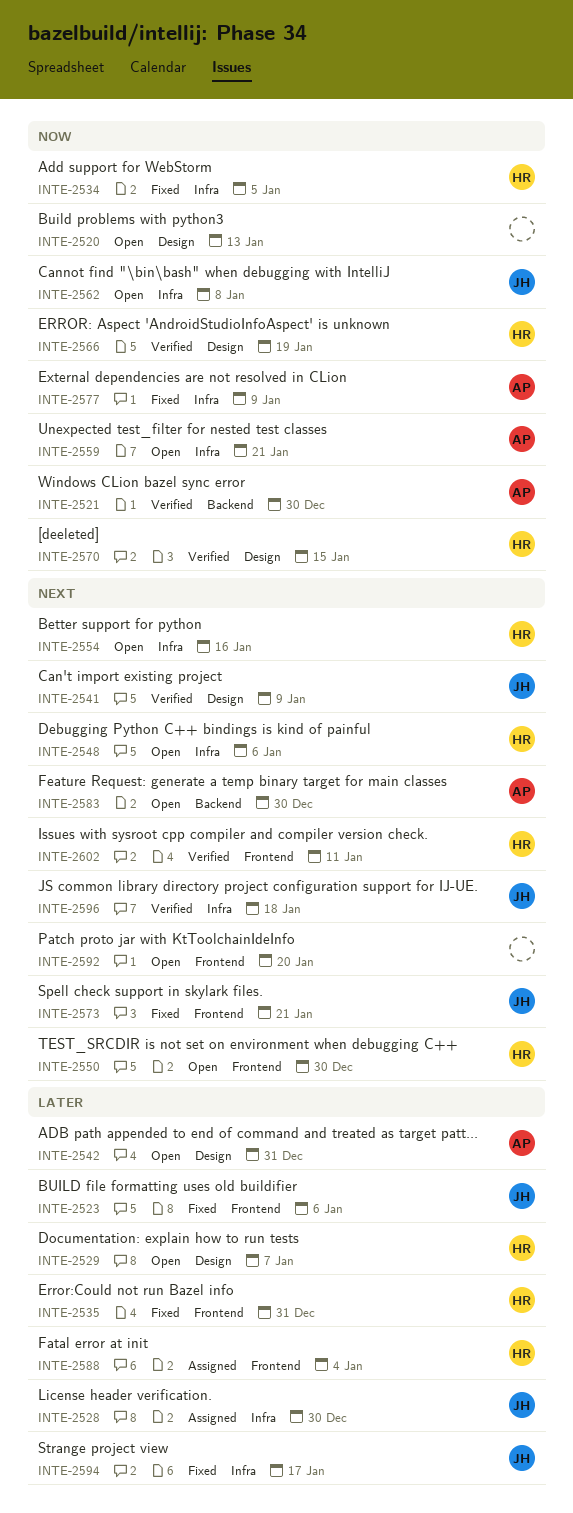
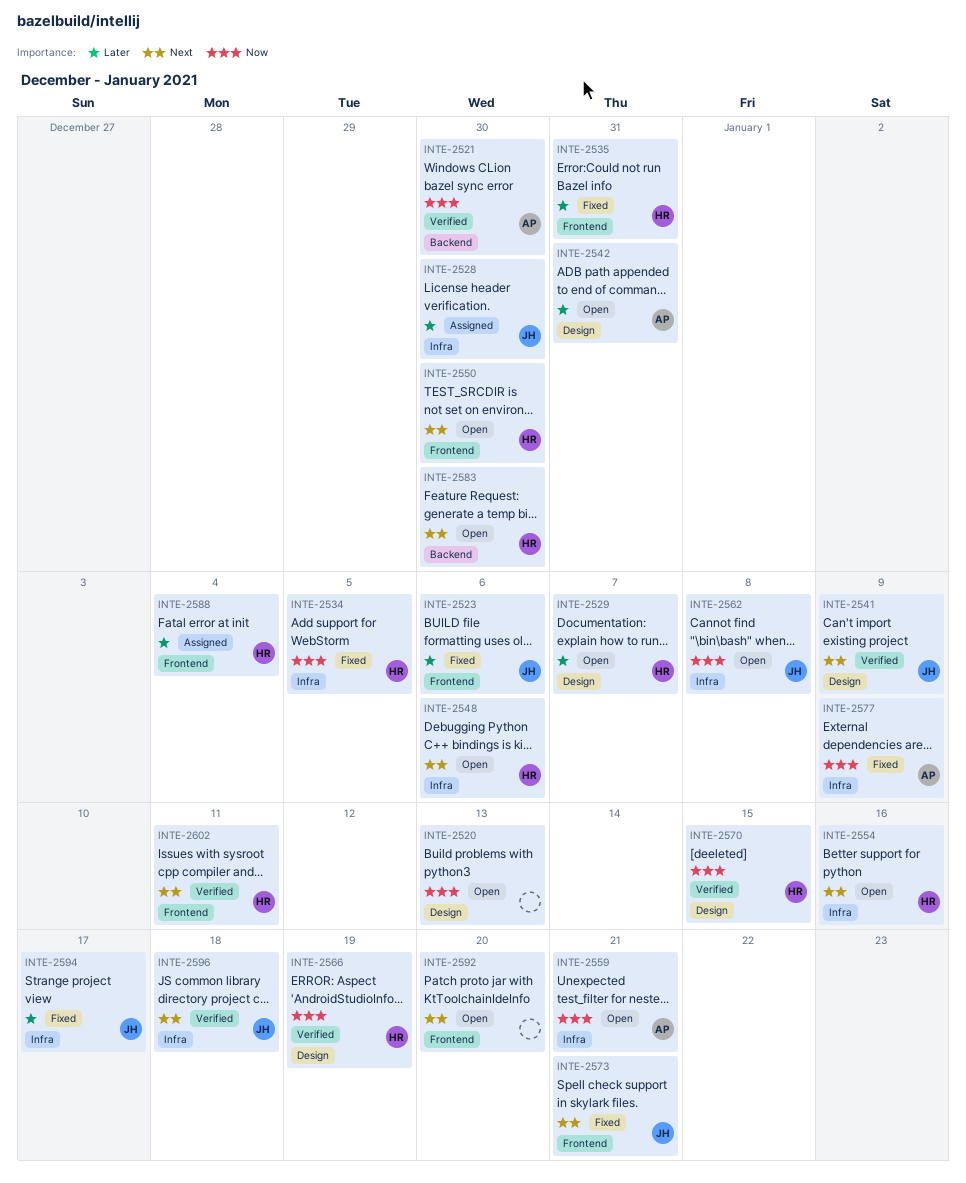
INTE-2583, owner: AP -> HR

